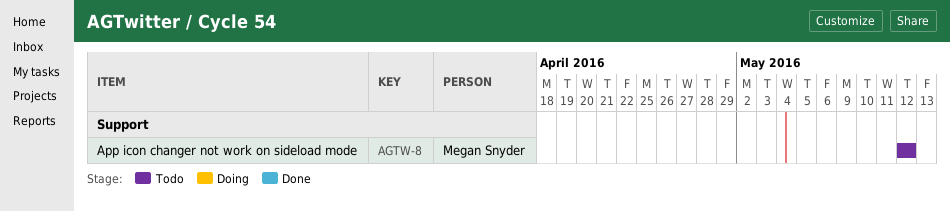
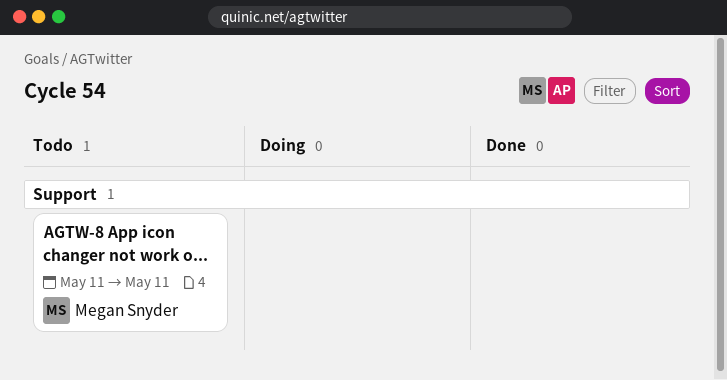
AGTW-8, start: May 12 -> May 11
AGTW-8, due: May 12 -> May 11

